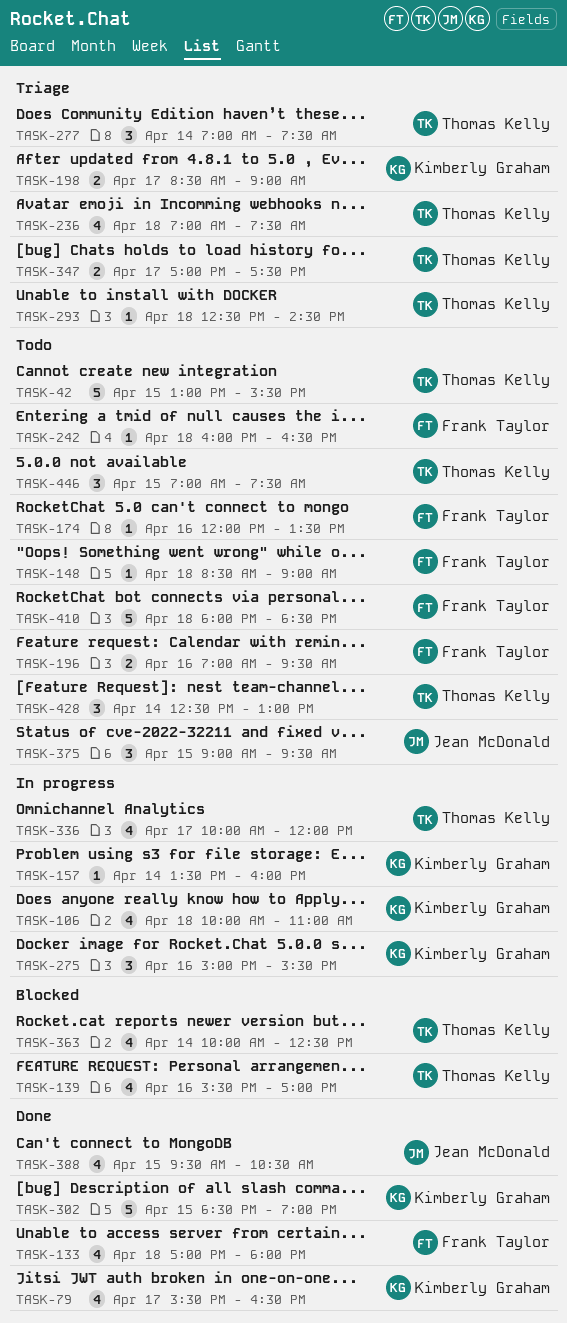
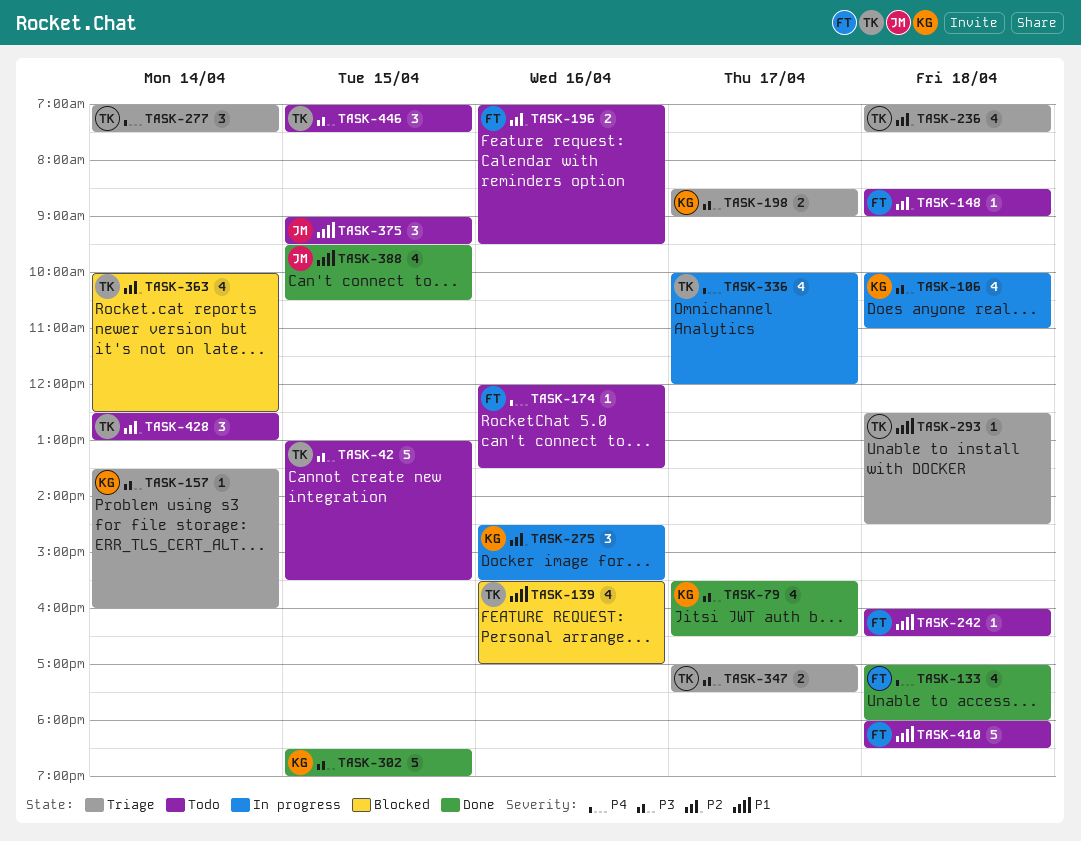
TASK-157, status: In progress -> Triage
TASK-275, begins: 15:00 -> 14:30

